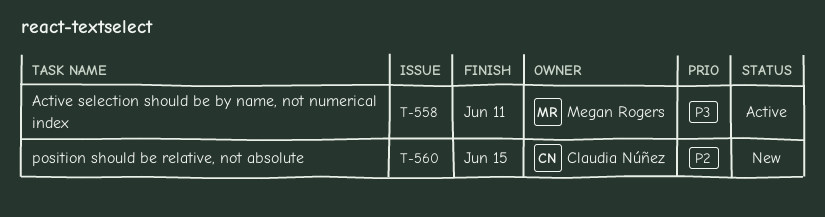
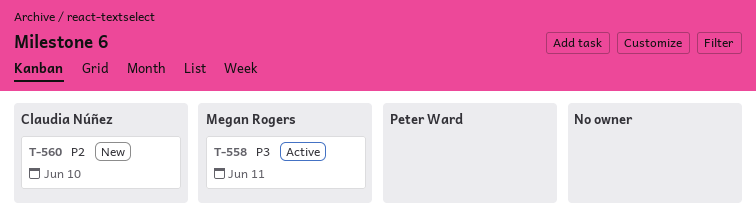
T-560, due: Jun 15 -> Jun 10

